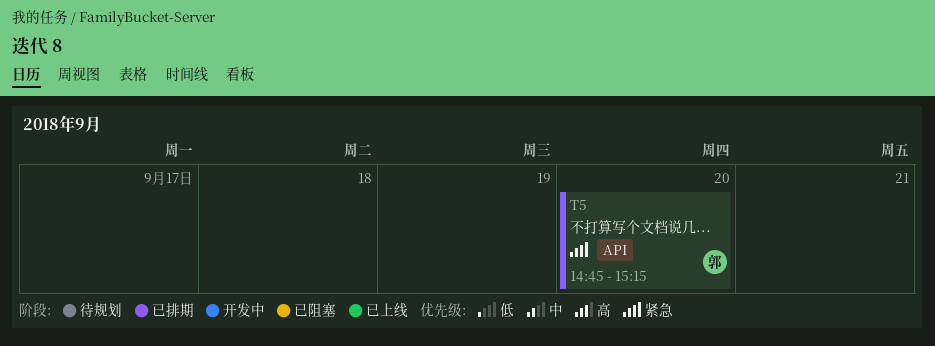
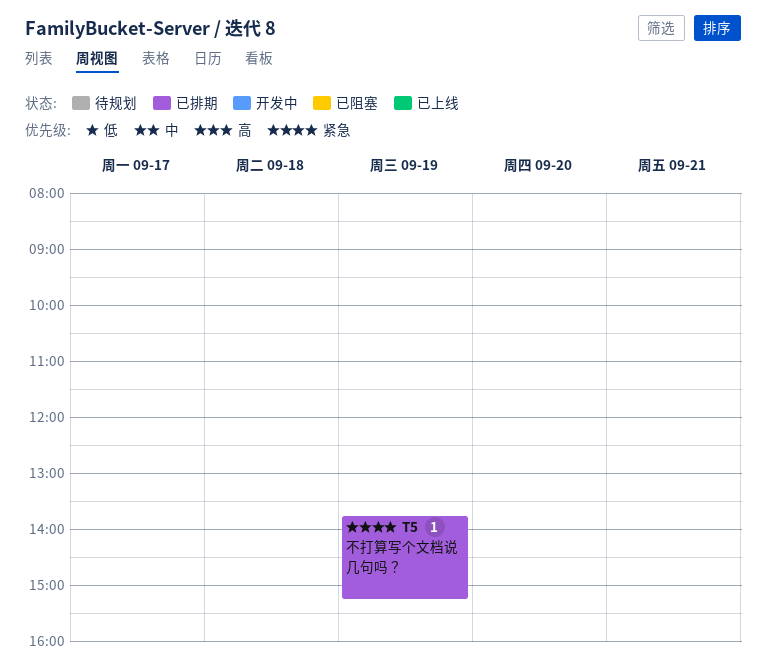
T5, day: Sep 20 -> Sep 19
T5, begins: 14:45 -> 13:45

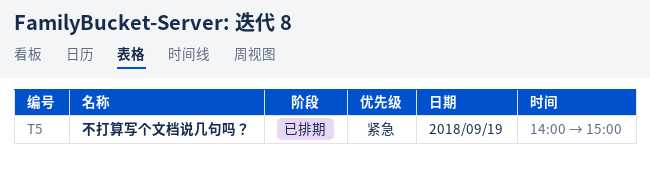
T5, begins: 13:45 -> 14:00
T5, ends: 15:15 -> 15:00

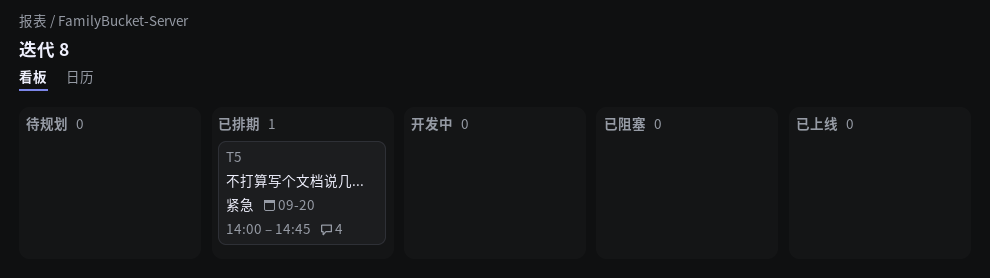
T5, day: Sep 19 -> Sep 20
T5, ends: 15:00 -> 14:45

